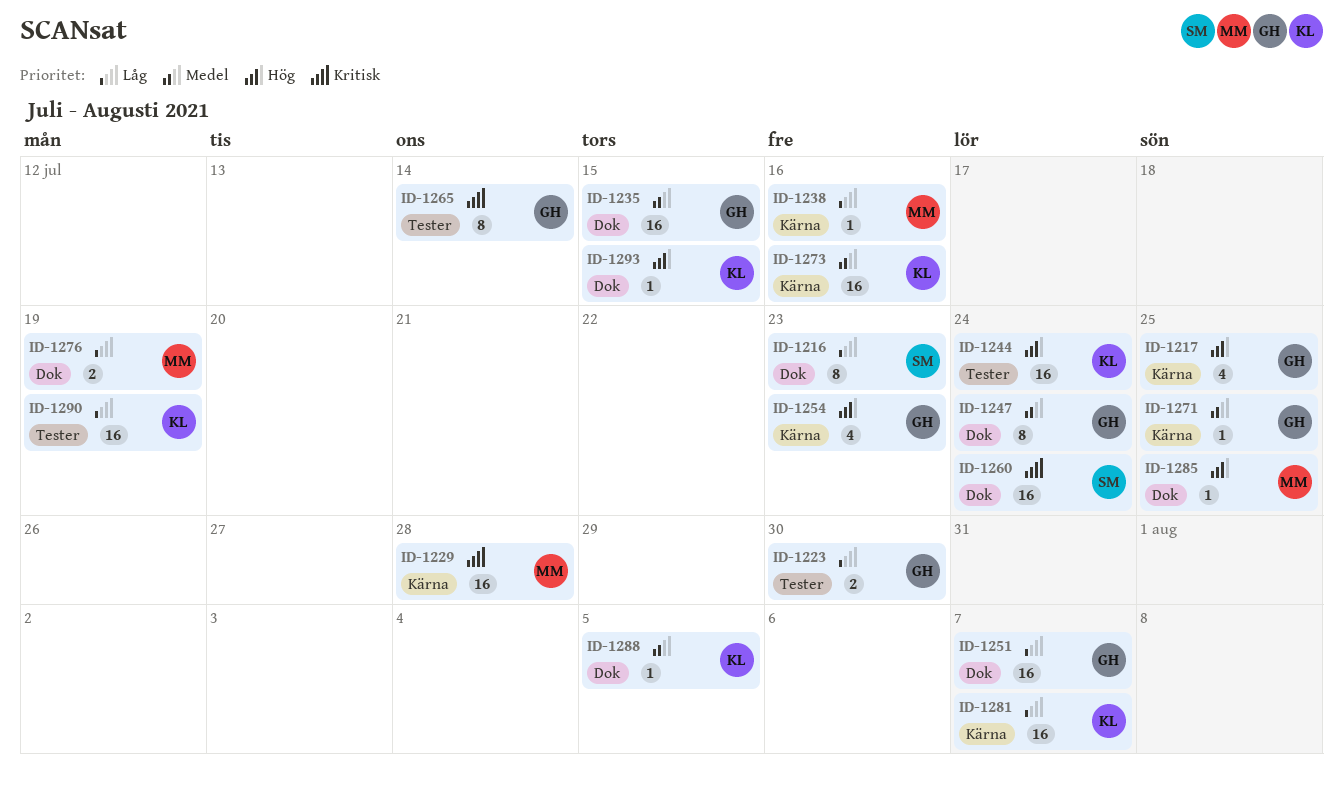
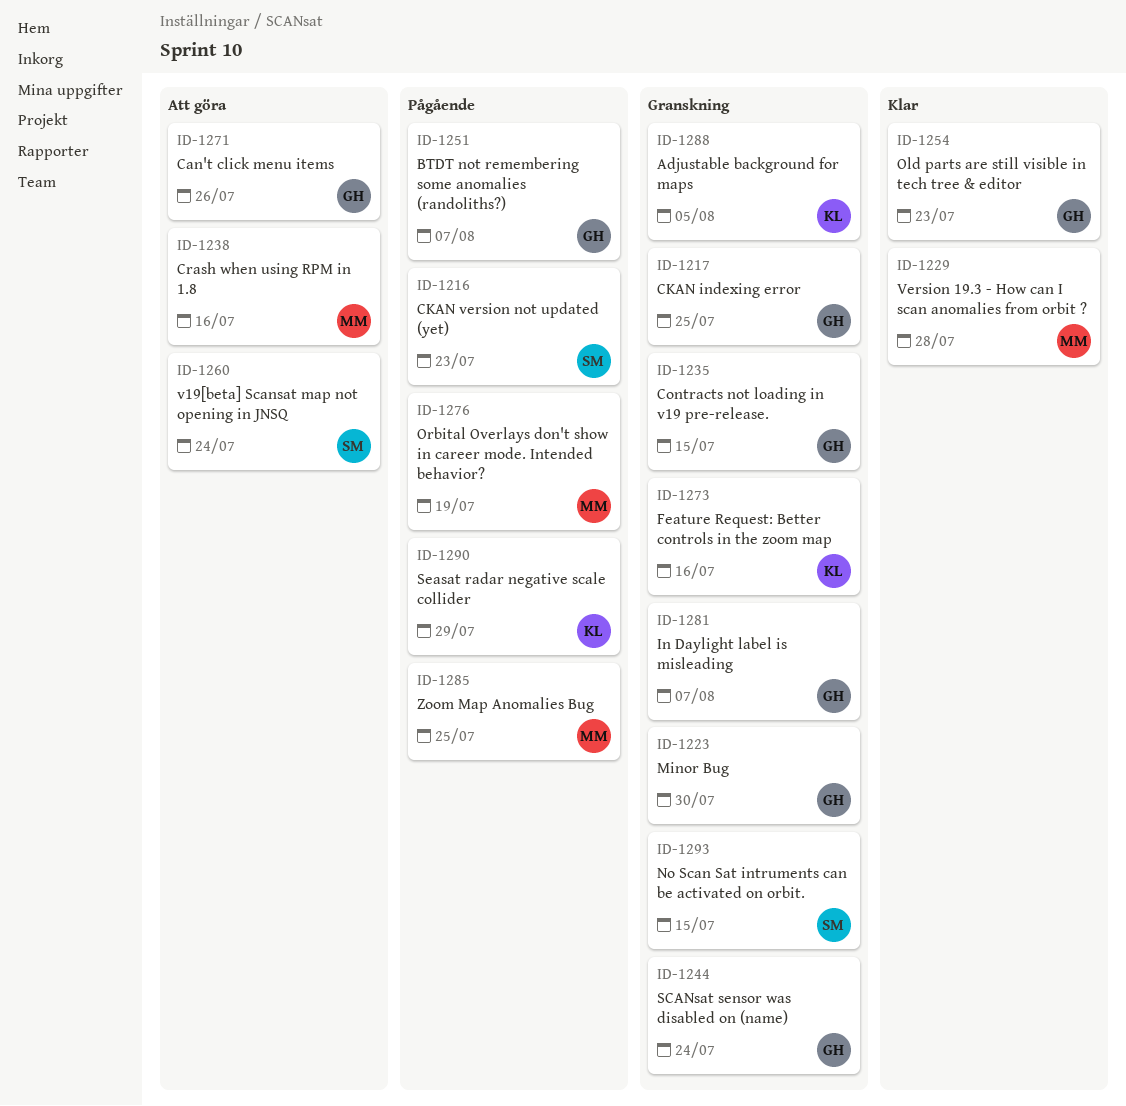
ID-1244, owner: KL -> GH
ID-1247: present -> none
ID-1265: present -> none
ID-1271, due: Jul 25 -> Jul 26
ID-1281, owner: KL -> GH
ID-1290, due: Jul 19 -> Jul 29
ID-1293, owner: KL -> SM

